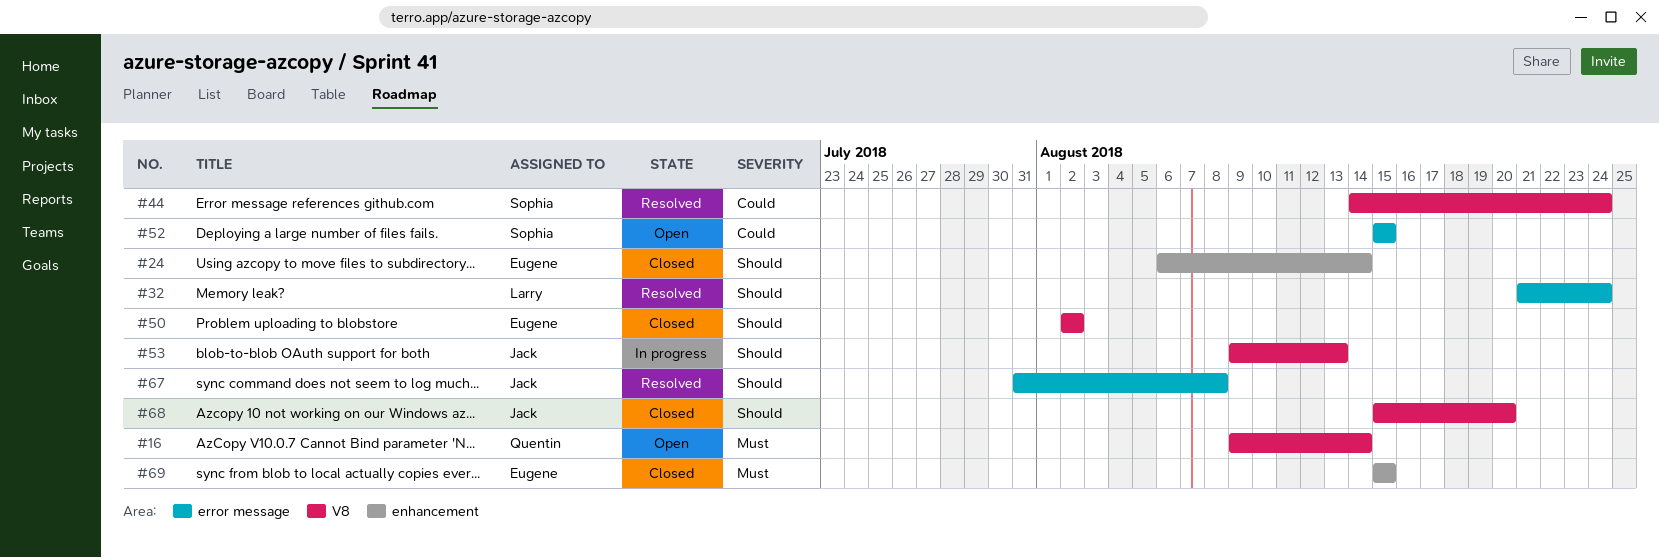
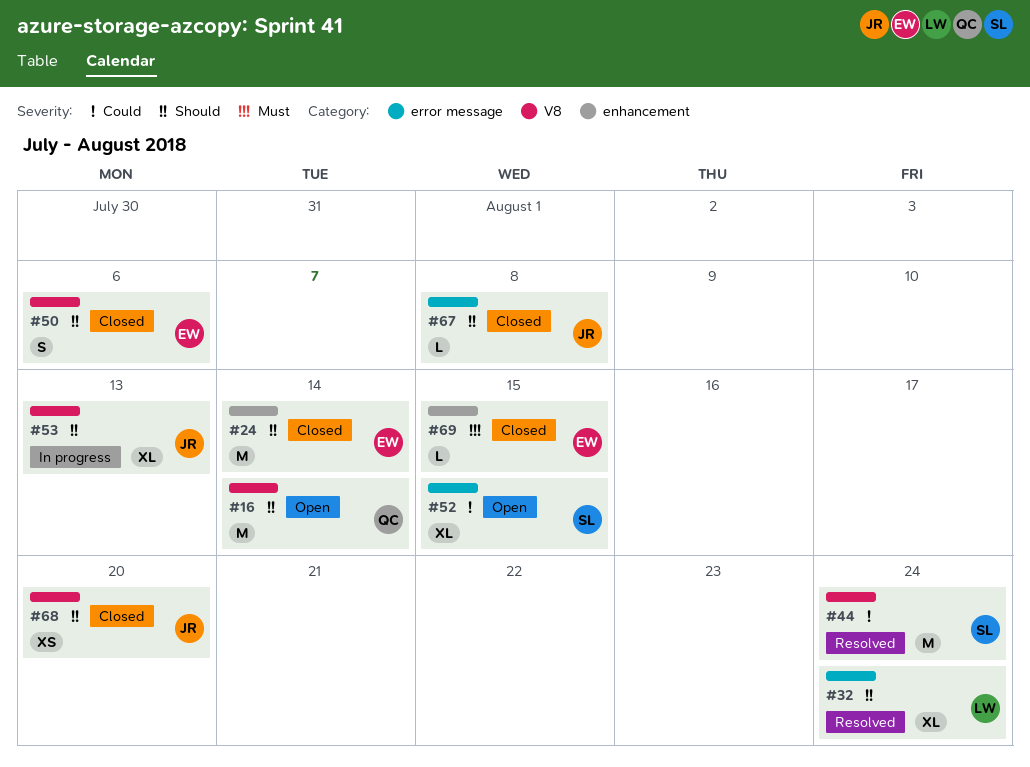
#16, priority: Must -> Should
#50, due: Aug 2 -> Aug 6
#67, status: Resolved -> Closed

